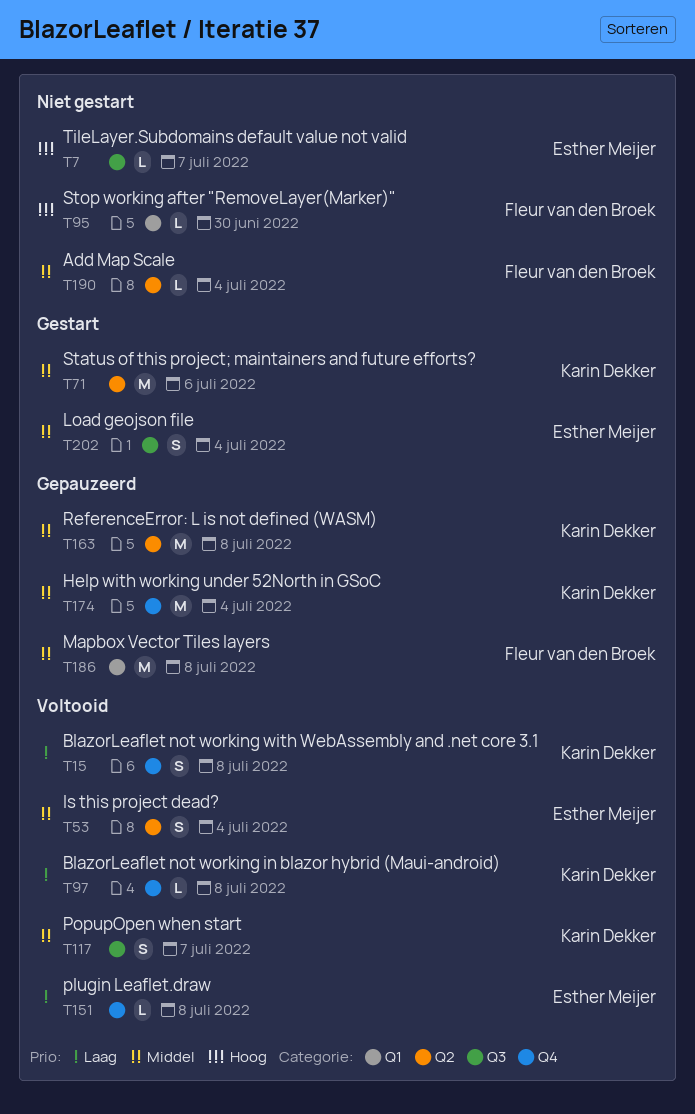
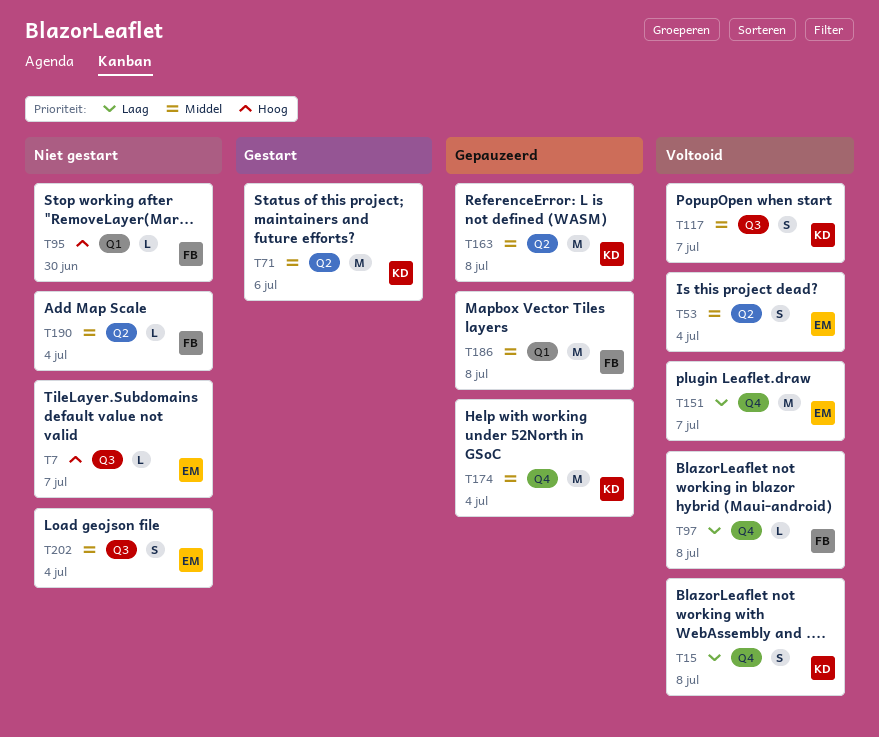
T97, owner: Karin Dekker -> Fleur van den Broek
T151, estimate: L -> M
T151, due: Jul 8 -> Jul 7
T202, status: Gestart -> Niet gestart

